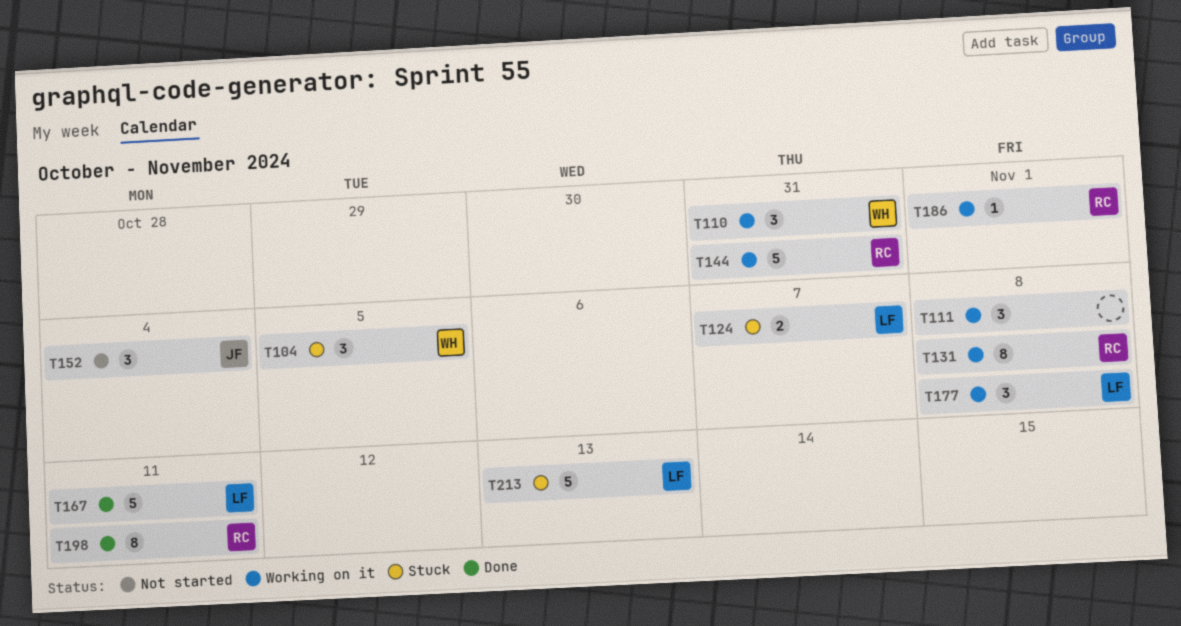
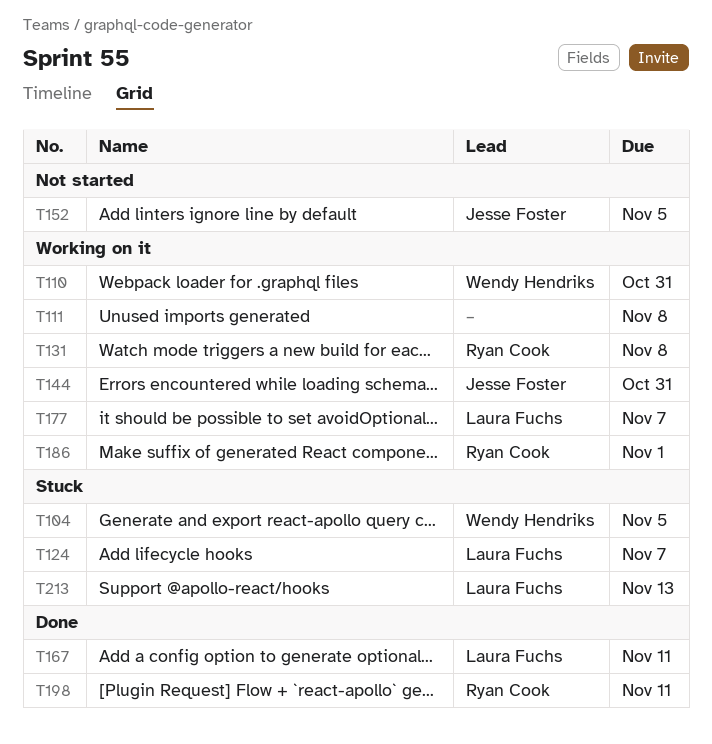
T144, owner: Ryan Cook -> Jesse Foster
T152, due: Nov 4 -> Nov 5
T177, due: Nov 8 -> Nov 7

